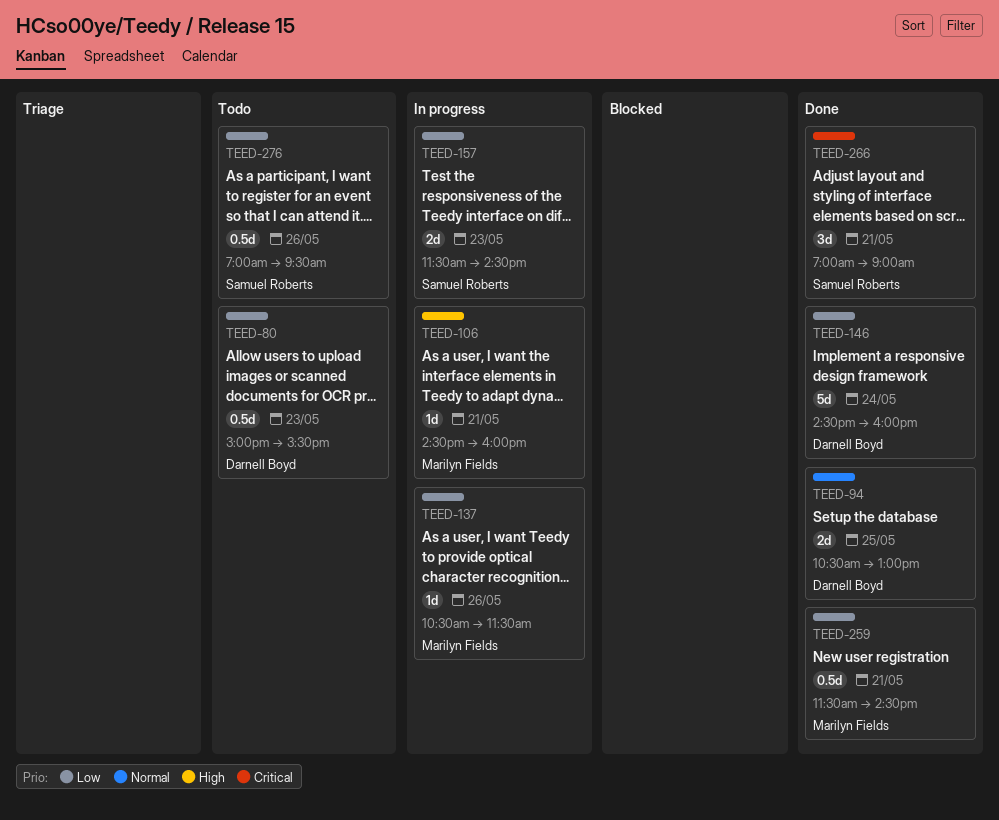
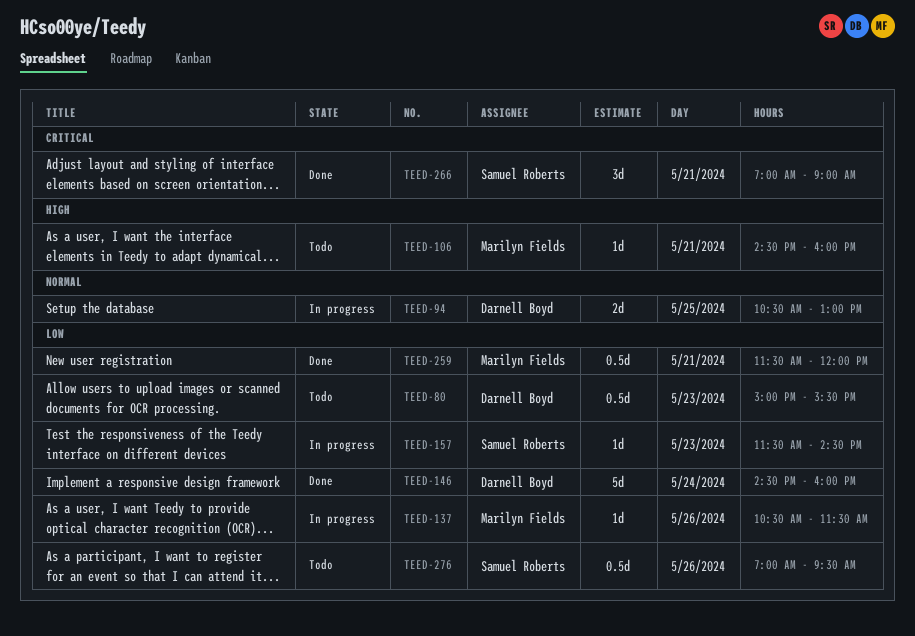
TEED-94, status: Done -> In progress
TEED-106, status: In progress -> Todo
TEED-157, estimate: 2d -> 1d
TEED-259, ends: 14:30 -> 12:00

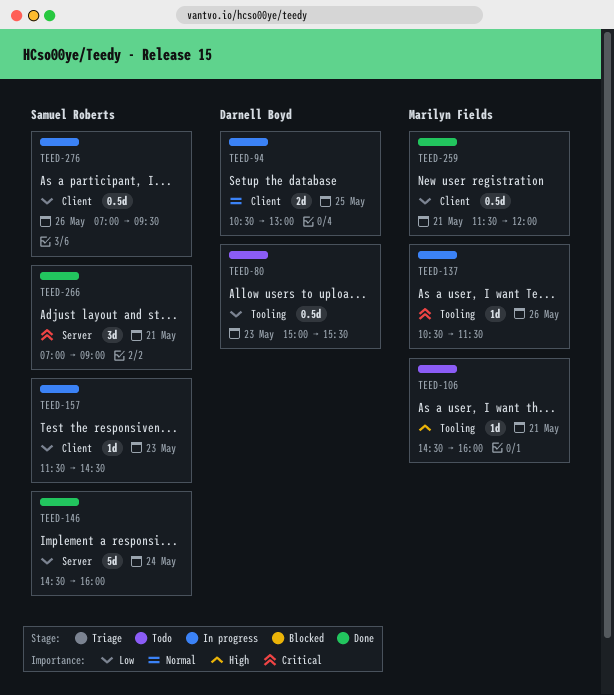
TEED-137, priority: Low -> Critical
TEED-146, owner: Darnell Boyd -> Samuel Roberts
TEED-276, status: Todo -> In progress

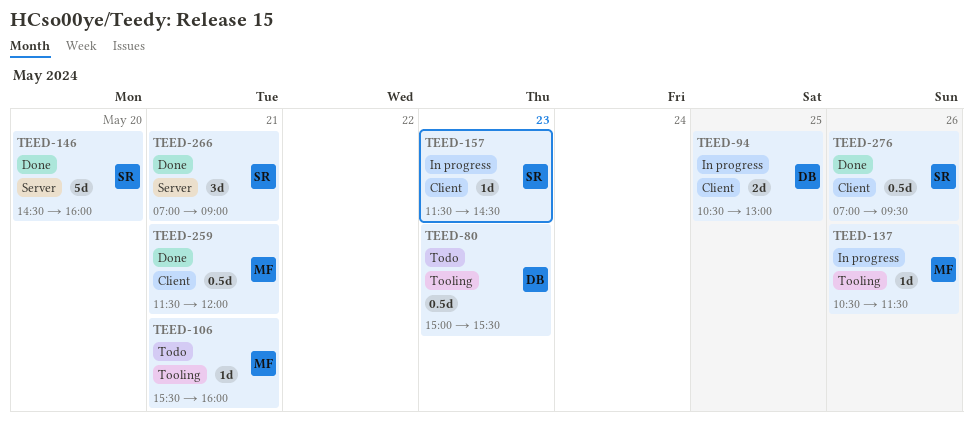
TEED-106, begins: 14:30 -> 15:30
TEED-146, day: May 24 -> May 20
TEED-276, status: In progress -> Done

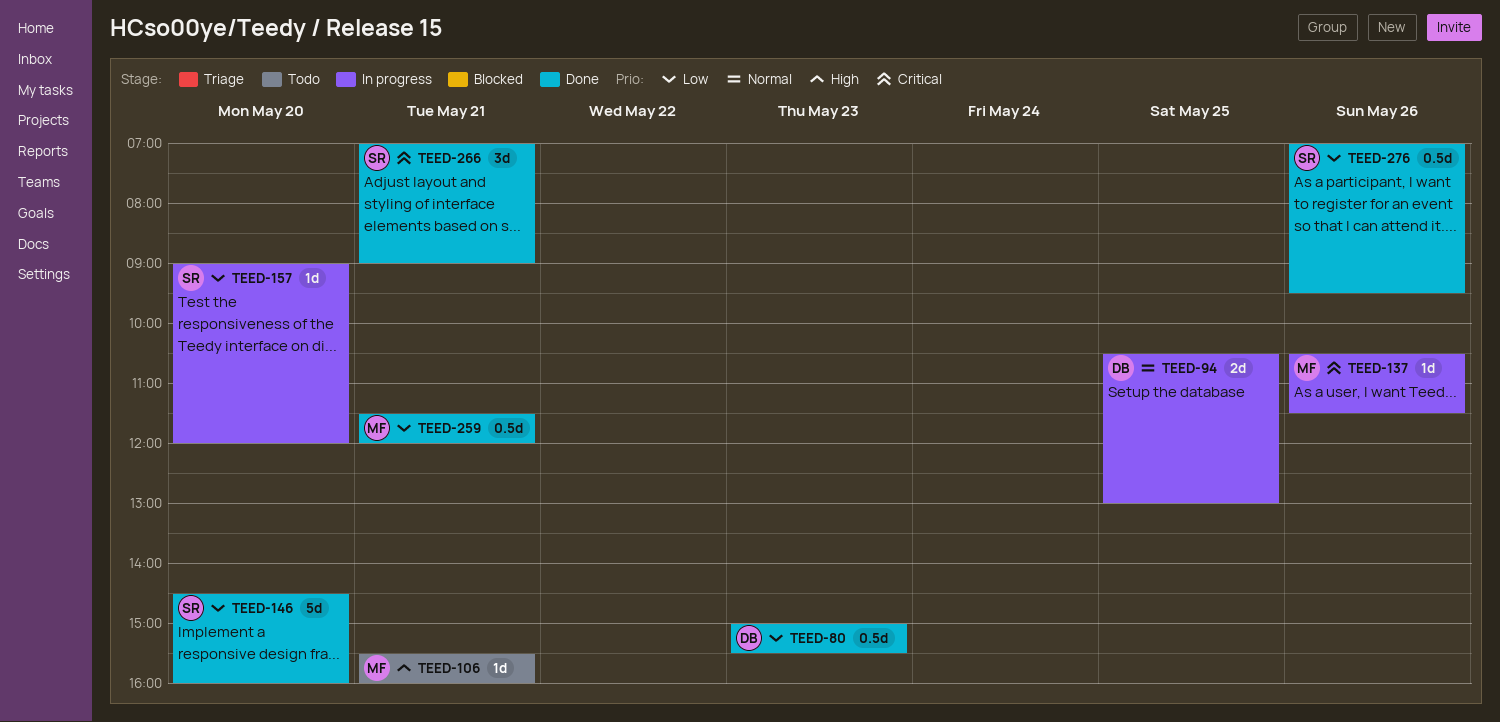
TEED-80, status: Todo -> Done
TEED-157, day: May 23 -> May 20
TEED-157, begins: 11:30 -> 09:00
TEED-157, ends: 14:30 -> 12:00

